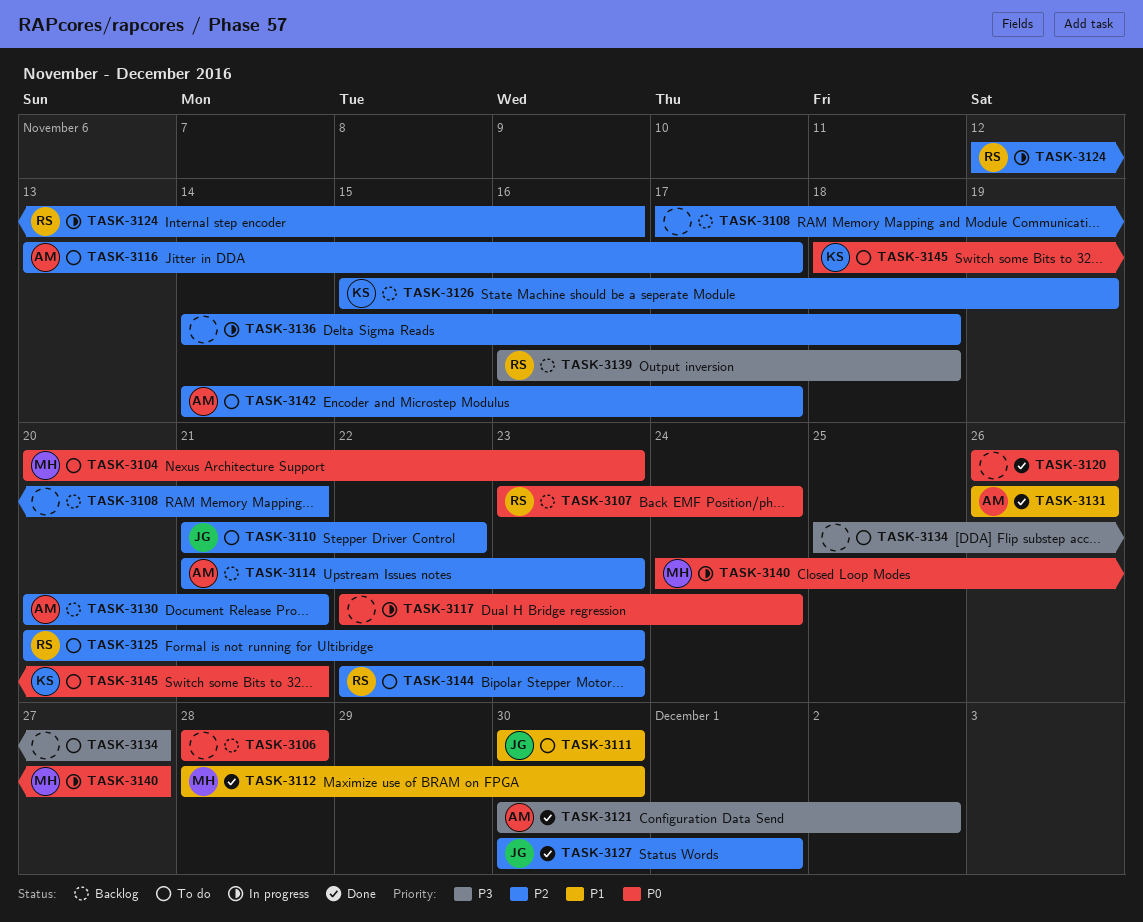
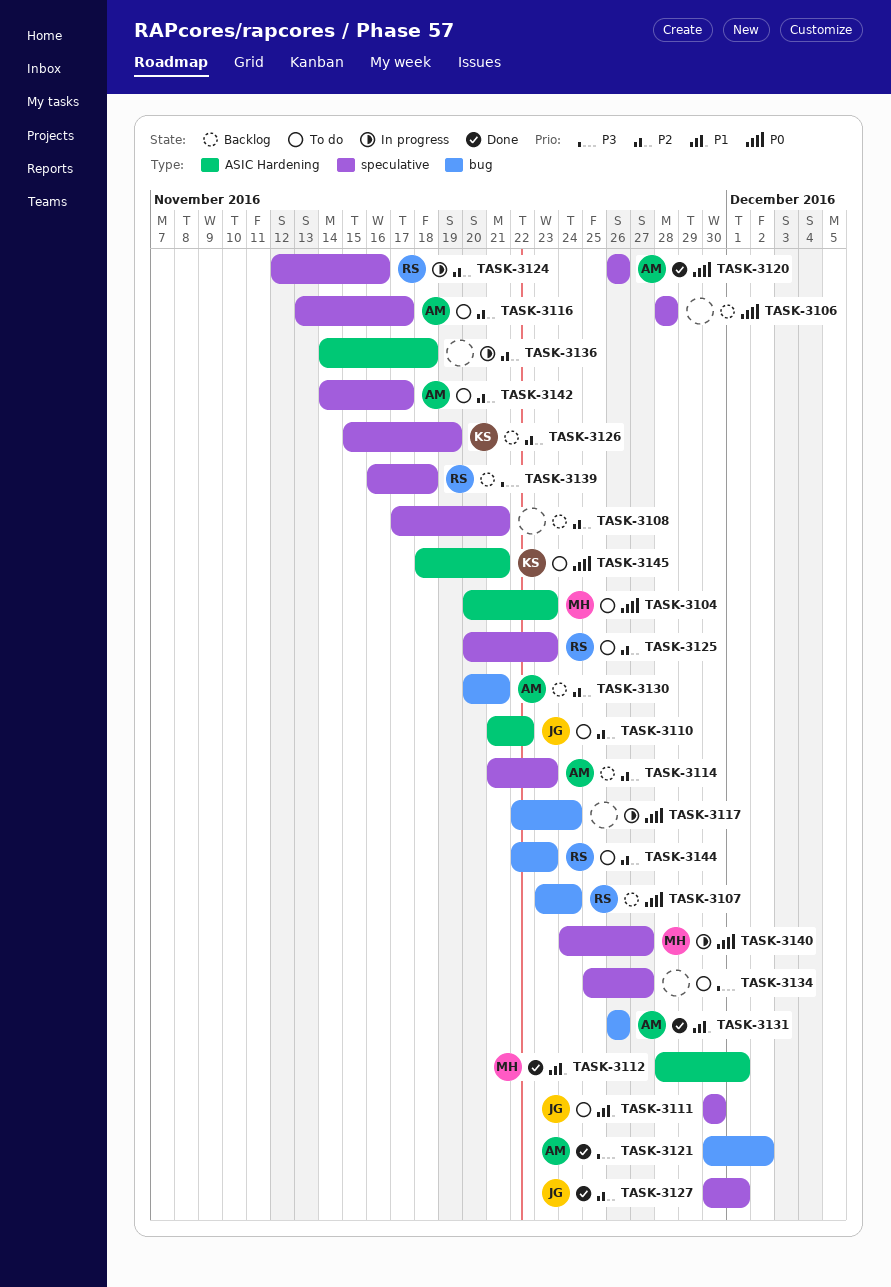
TASK-3112, due: Nov 30 -> Dec 1
TASK-3120, owner: none -> AM

